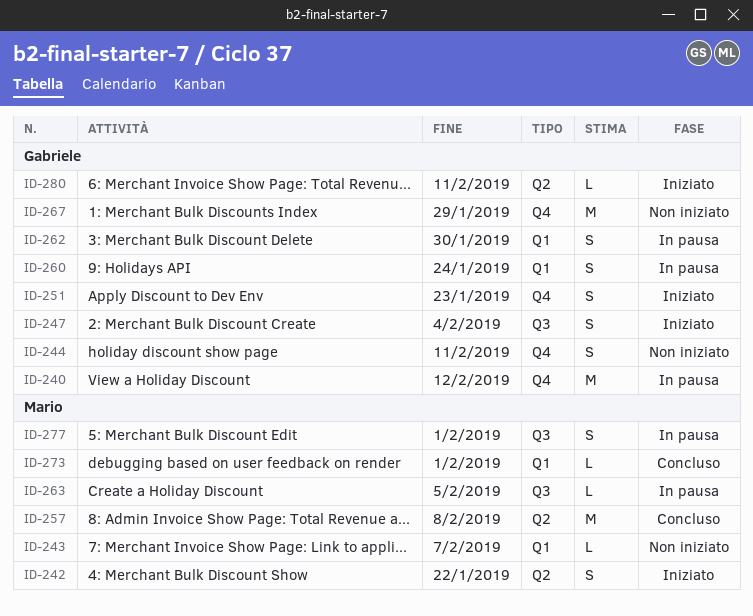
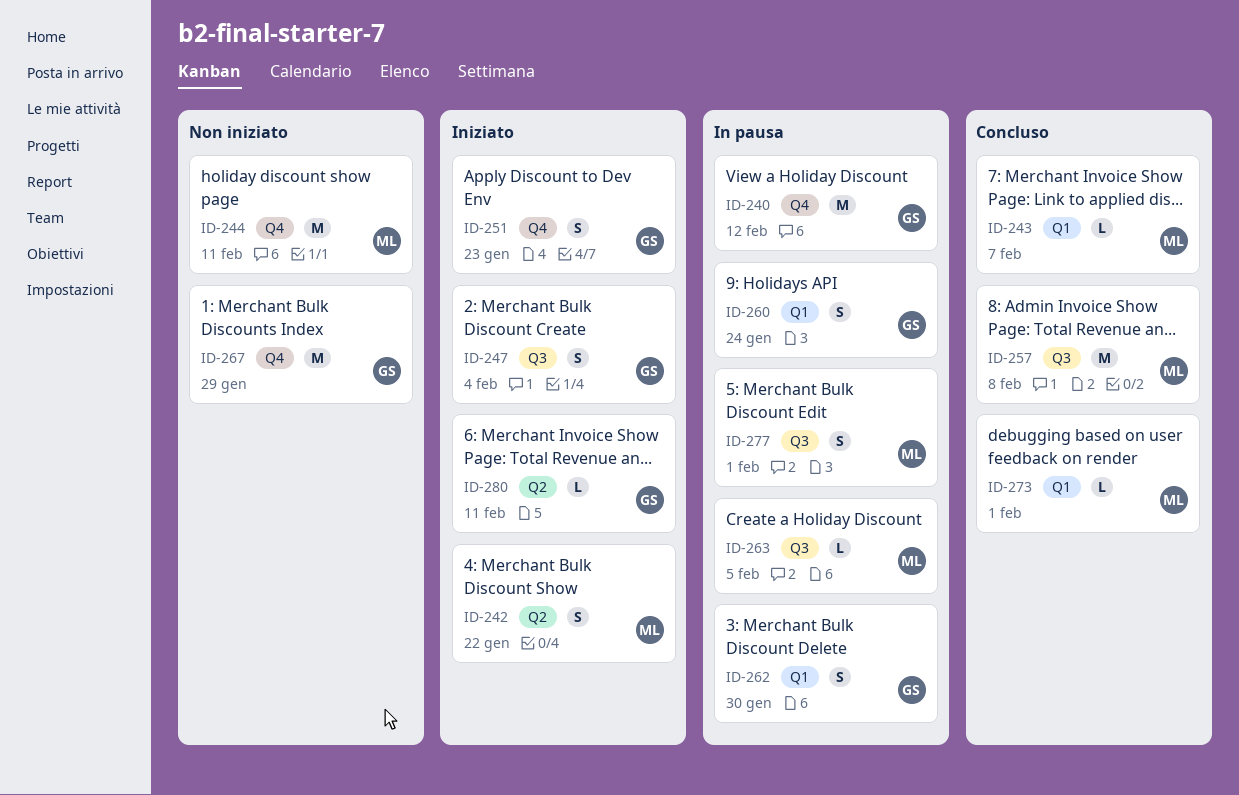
ID-243, status: Non iniziato -> Concluso
ID-244, owner: Gabriele -> Mario
ID-244, estimate: S -> M
ID-257, label: Q2 -> Q3

